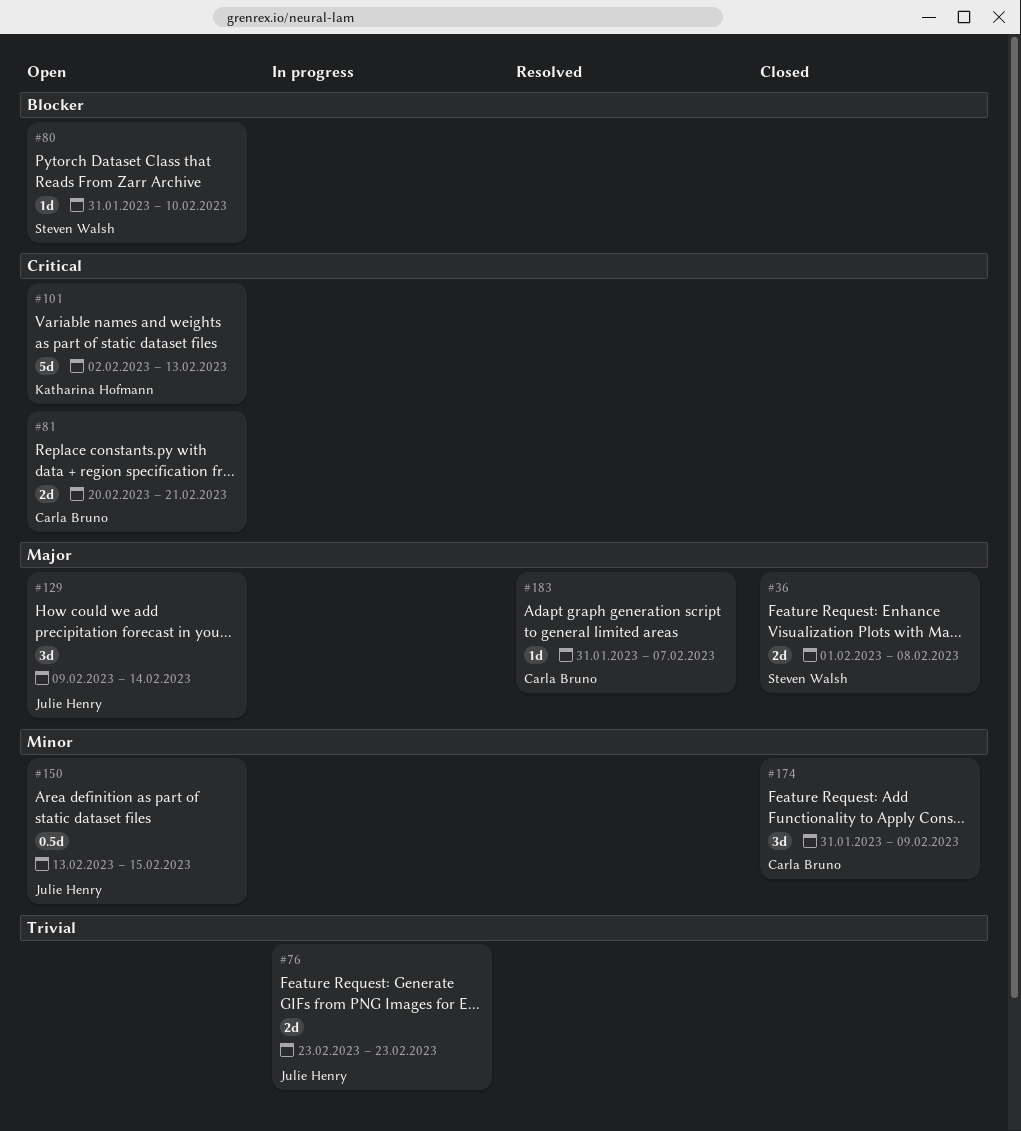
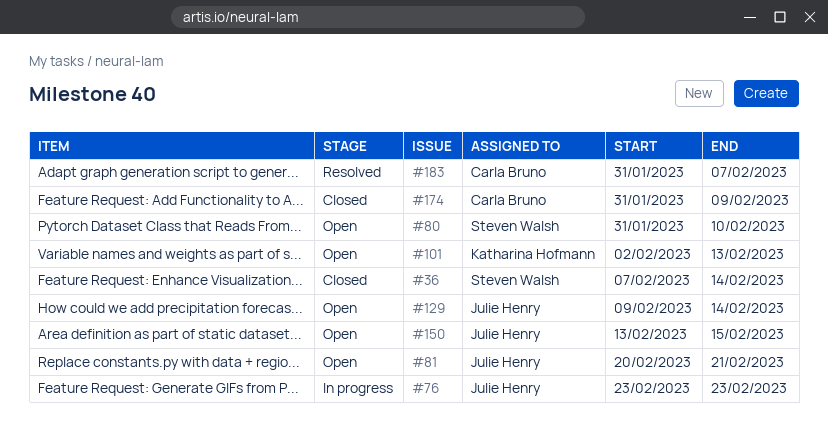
#36, start: Feb 1 -> Feb 7
#36, due: Feb 8 -> Feb 14
#81, owner: Carla Bruno -> Julie Henry

